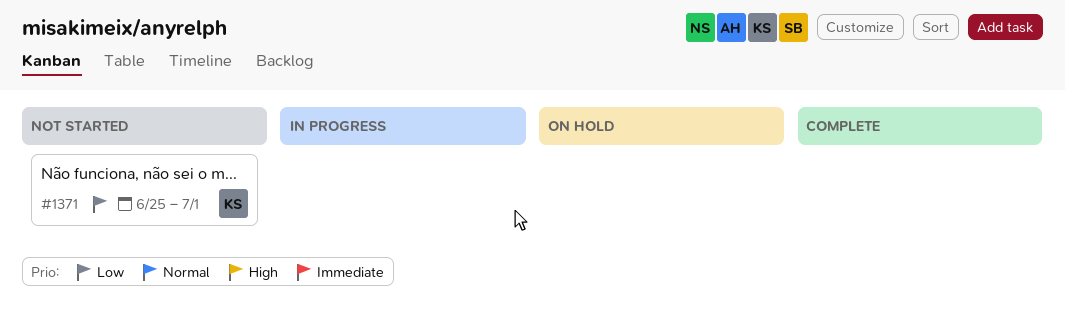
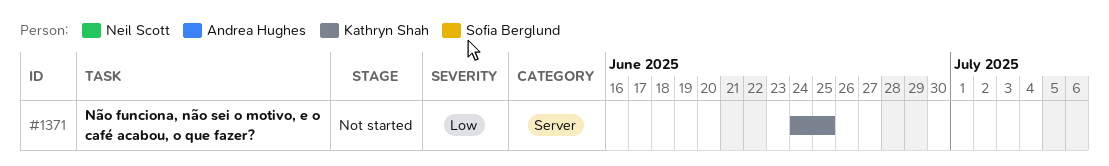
#1371, start: Jun 25 -> Jun 24
#1371, due: Jul 1 -> Jun 25

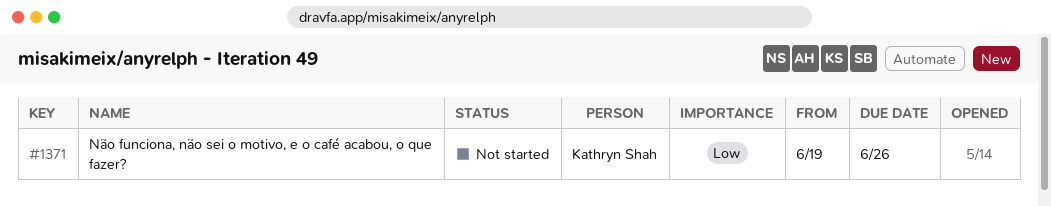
#1371, start: Jun 24 -> Jun 19
#1371, due: Jun 25 -> Jun 26

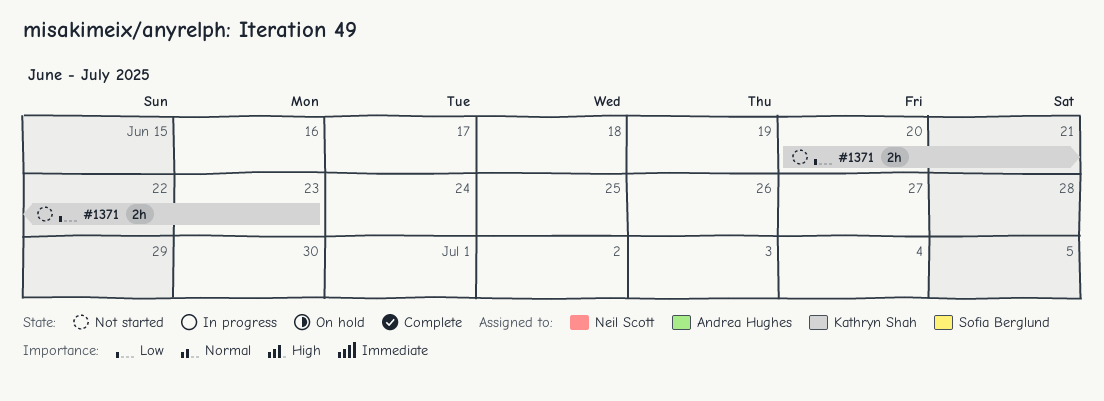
#1371, start: Jun 19 -> Jun 20
#1371, due: Jun 26 -> Jun 23

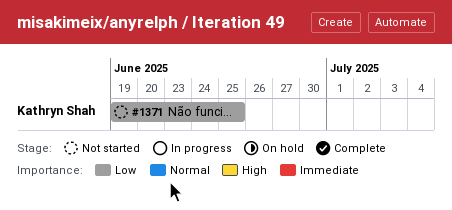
#1371, start: Jun 20 -> Jun 19
#1371, due: Jun 23 -> Jun 25

